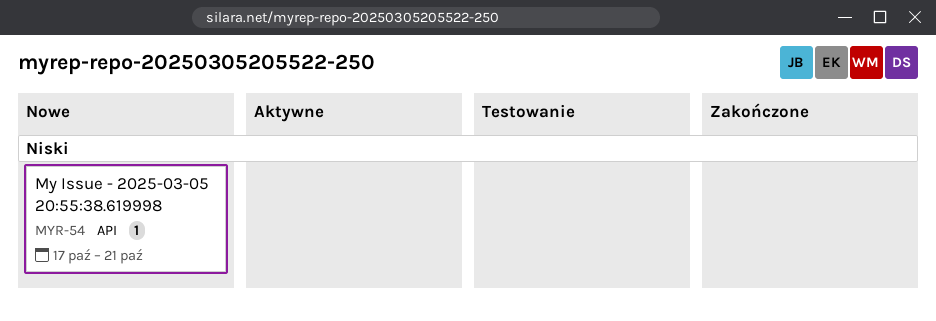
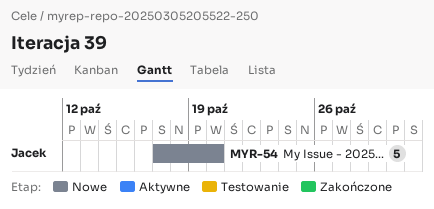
MYR-54, estimate: 1 -> 5
MYR-54, due: Oct 21 -> Oct 20

